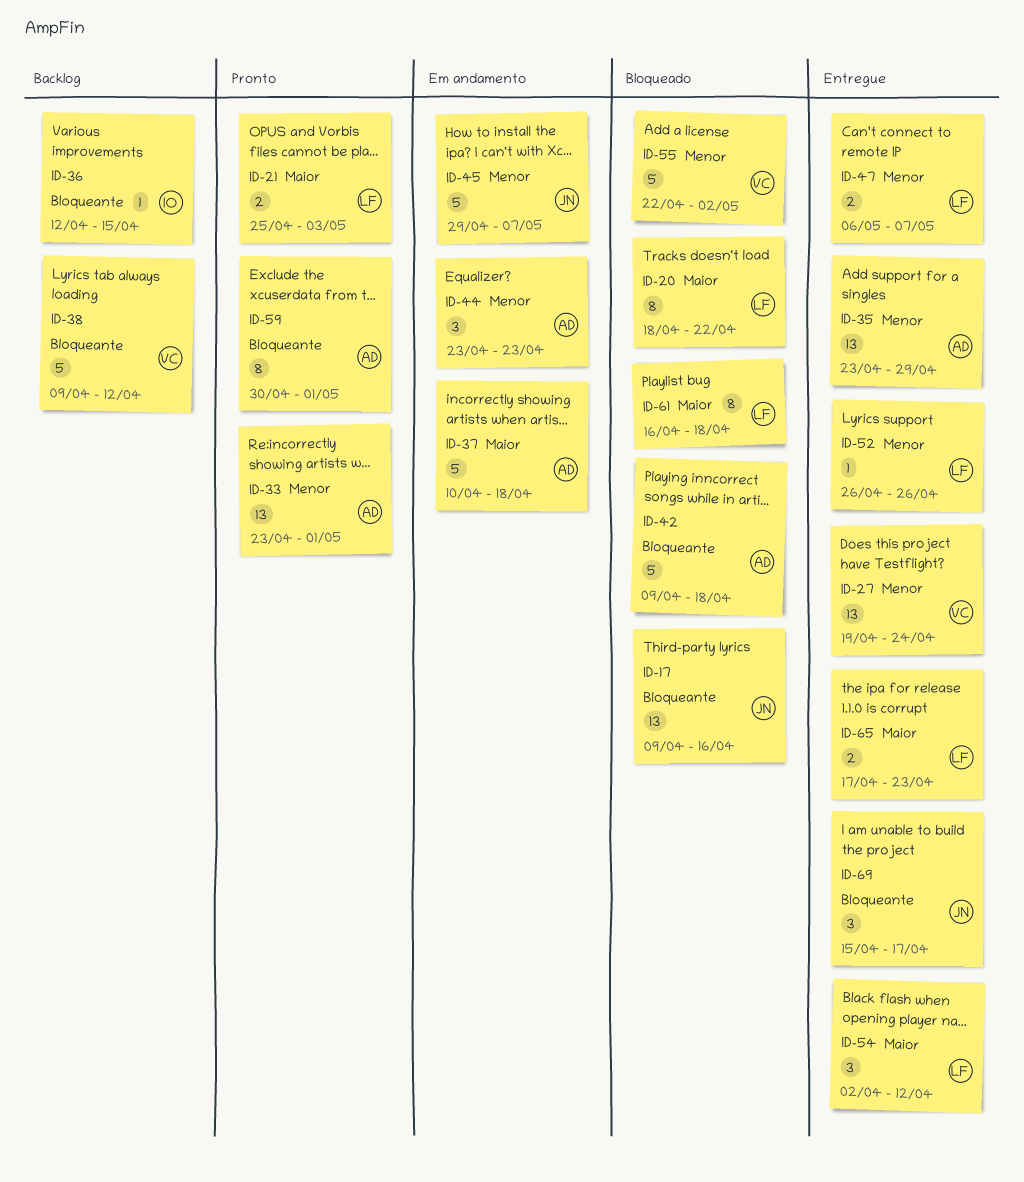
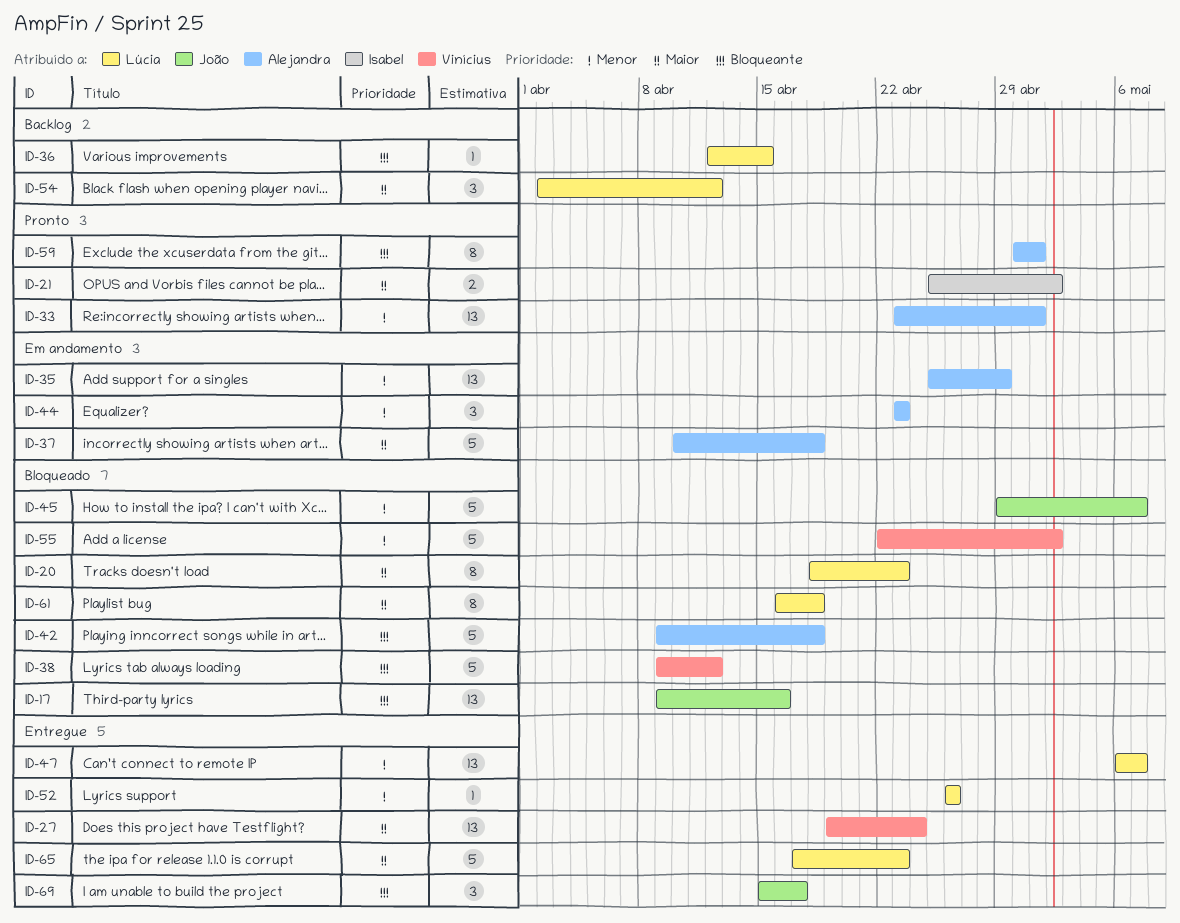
ID-20, due: Apr 22 -> Apr 23
ID-21, owner: Lúcia -> Isabel
ID-21, due: May 3 -> May 2
ID-27, priority: Menor -> Maior
ID-35, status: Entregue -> Em andamento
ID-35, start: Apr 23 -> Apr 25
ID-36, owner: Isabel -> Lúcia
ID-38, status: Backlog -> Bloqueado
ID-45, status: Em andamento -> Bloqueado
ID-47, estimate: 2 -> 13
ID-54, status: Entregue -> Backlog
ID-65, estimate: 2 -> 5

